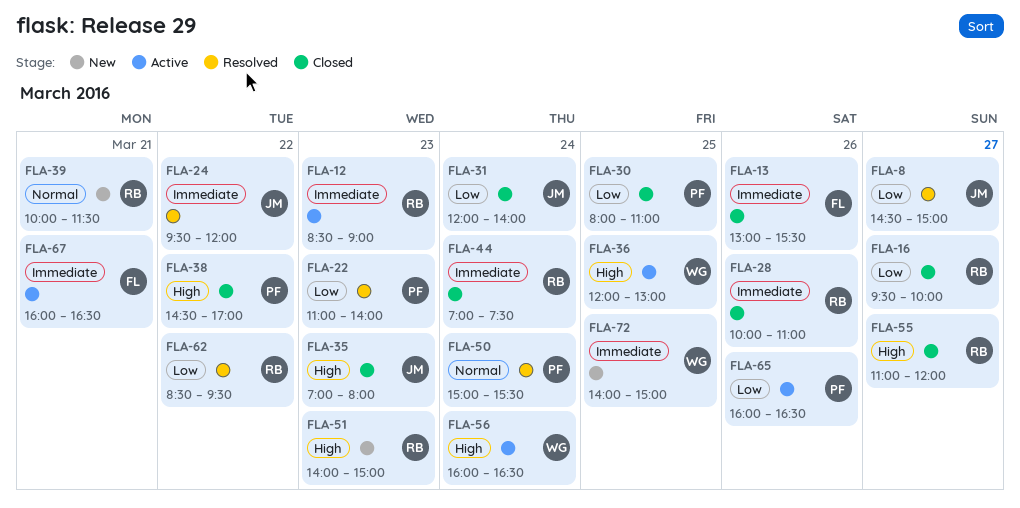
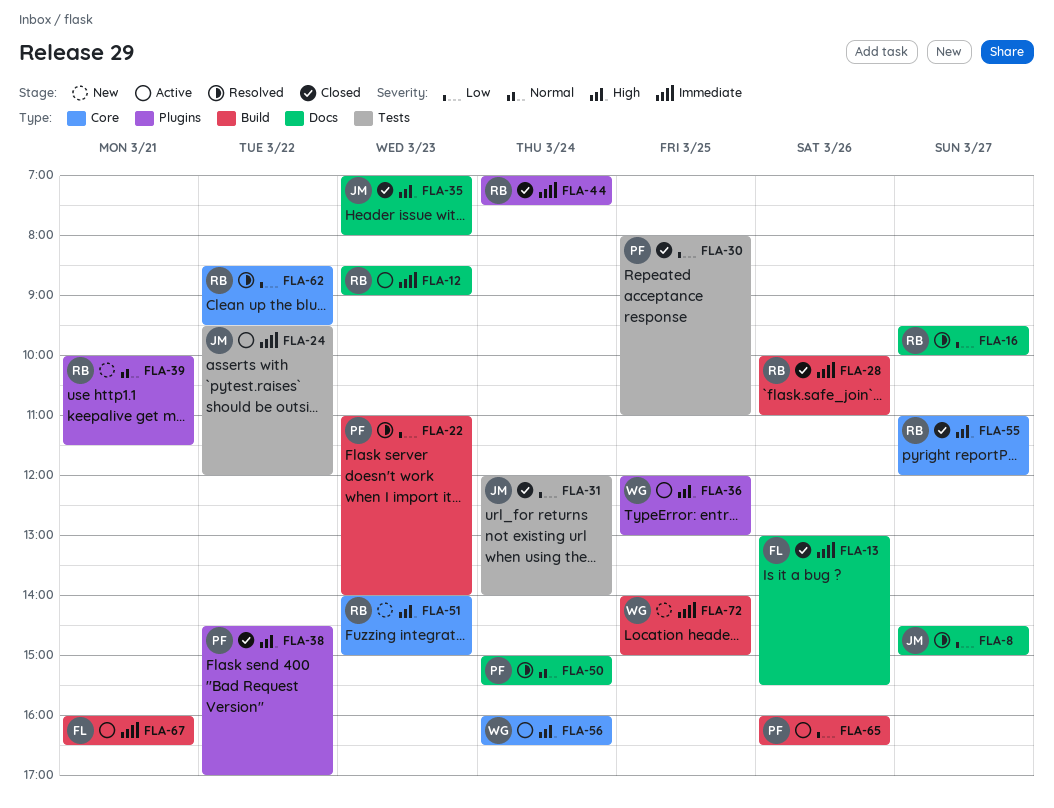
FLA-16, status: Closed -> Resolved
FLA-24, status: Resolved -> Active

